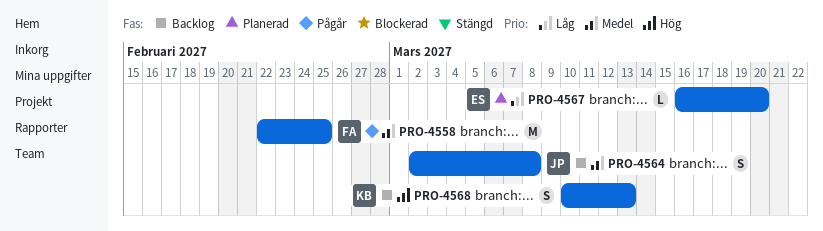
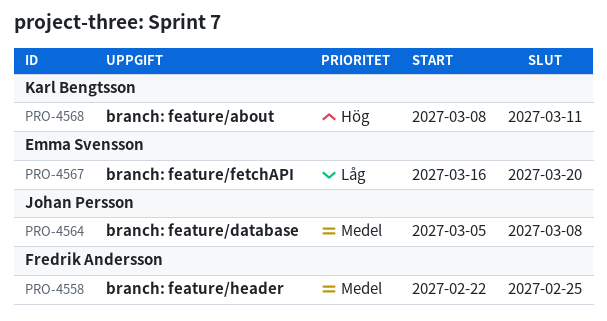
PRO-4564, start: Mar 2 -> Mar 5
PRO-4568, start: Mar 10 -> Mar 8
PRO-4568, due: Mar 13 -> Mar 11

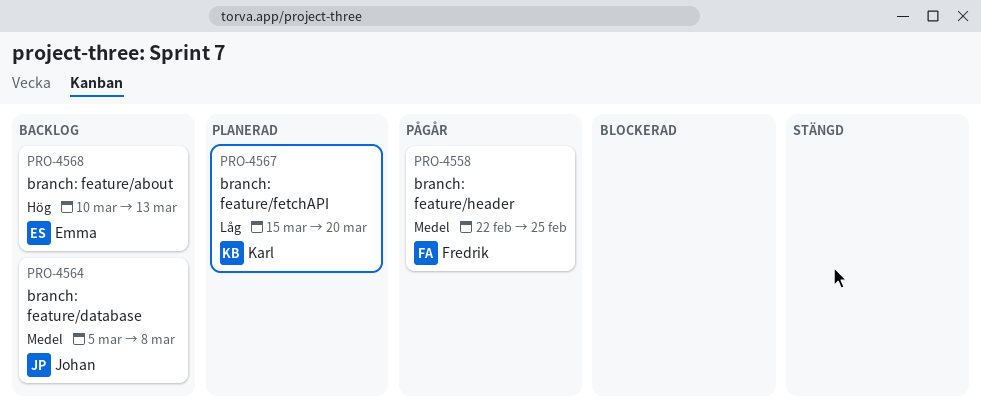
PRO-4567, owner: Emma Svensson -> Karl Bengtsson
PRO-4567, start: Mar 16 -> Mar 15
PRO-4568, owner: Karl Bengtsson -> Emma Svensson
PRO-4568, start: Mar 8 -> Mar 10
PRO-4568, due: Mar 11 -> Mar 13

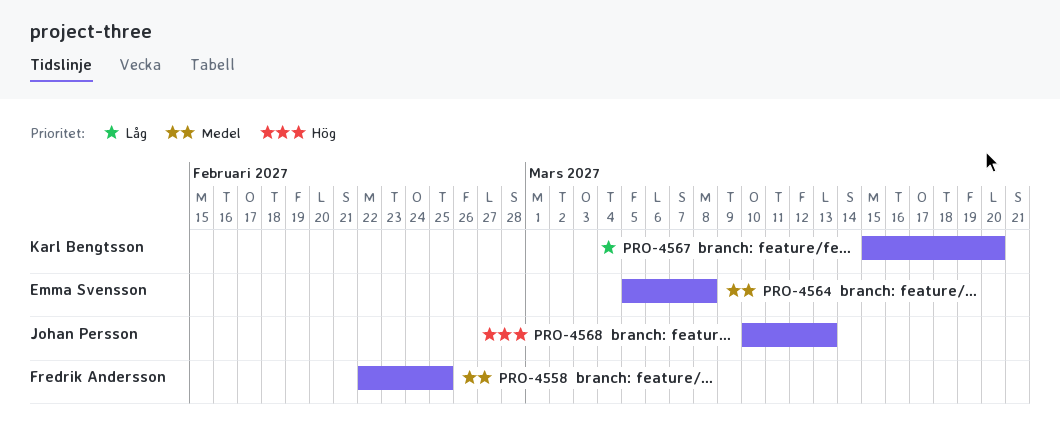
PRO-4564, owner: Johan Persson -> Emma Svensson
PRO-4568, owner: Emma Svensson -> Johan Persson

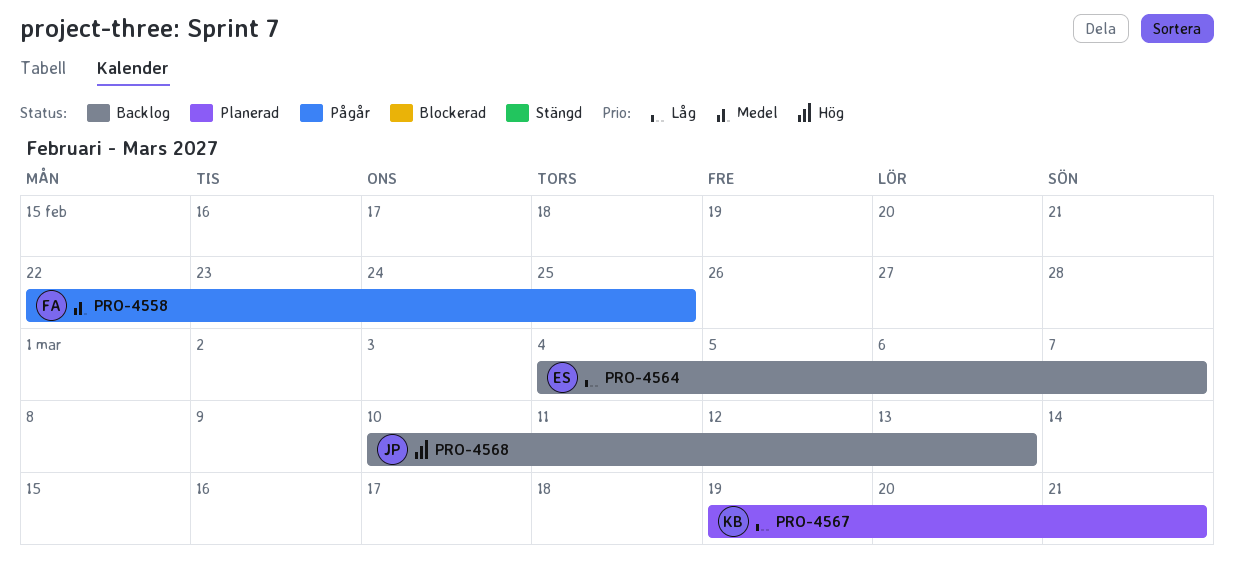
PRO-4564, priority: Medel -> Låg
PRO-4564, start: Mar 5 -> Mar 4
PRO-4564, due: Mar 8 -> Mar 7
PRO-4567, start: Mar 15 -> Mar 19
PRO-4567, due: Mar 20 -> Mar 21

